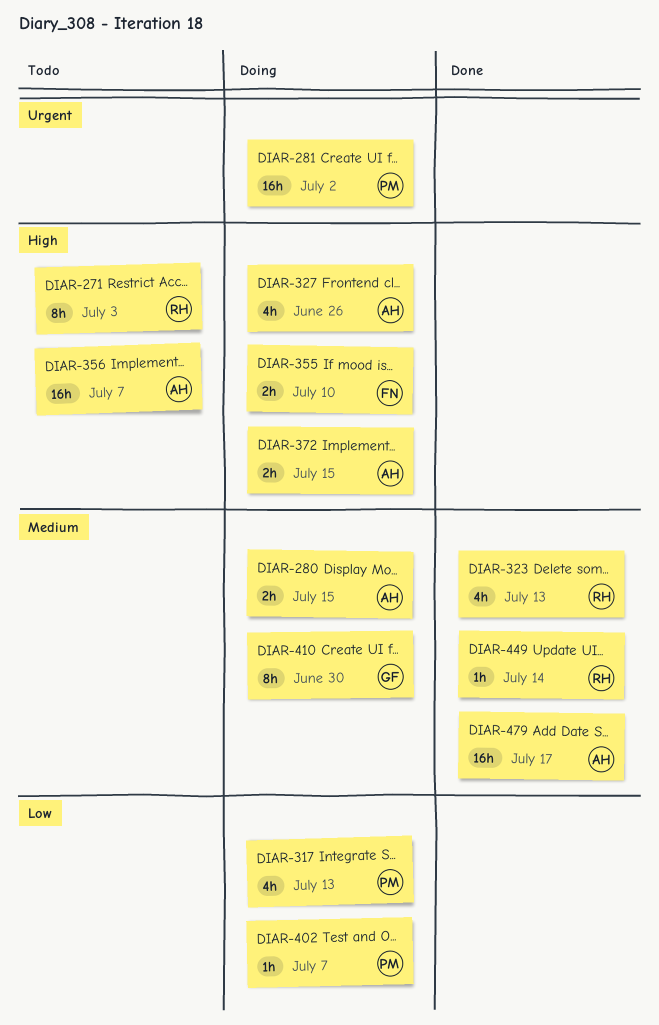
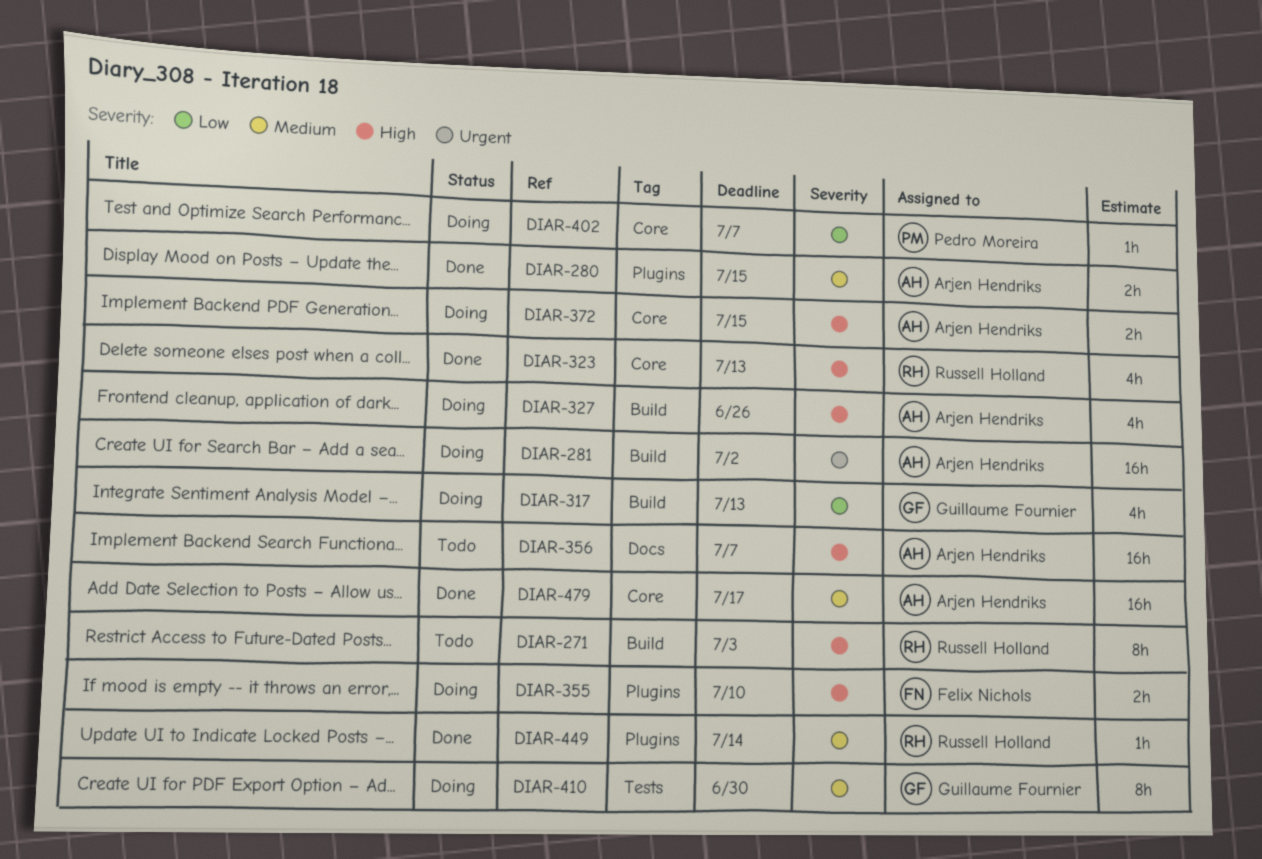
DIAR-280, status: Doing -> Done
DIAR-281, owner: Pedro Moreira -> Arjen Hendriks
DIAR-317, owner: Pedro Moreira -> Guillaume Fournier
DIAR-323, priority: Medium -> High

